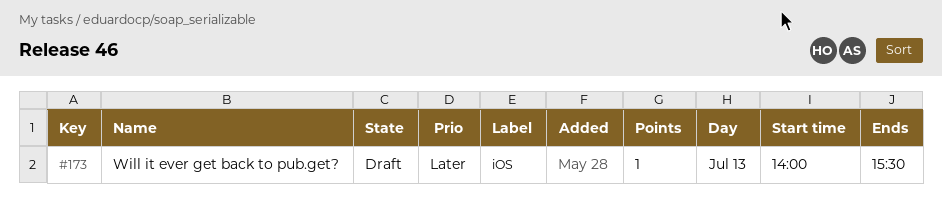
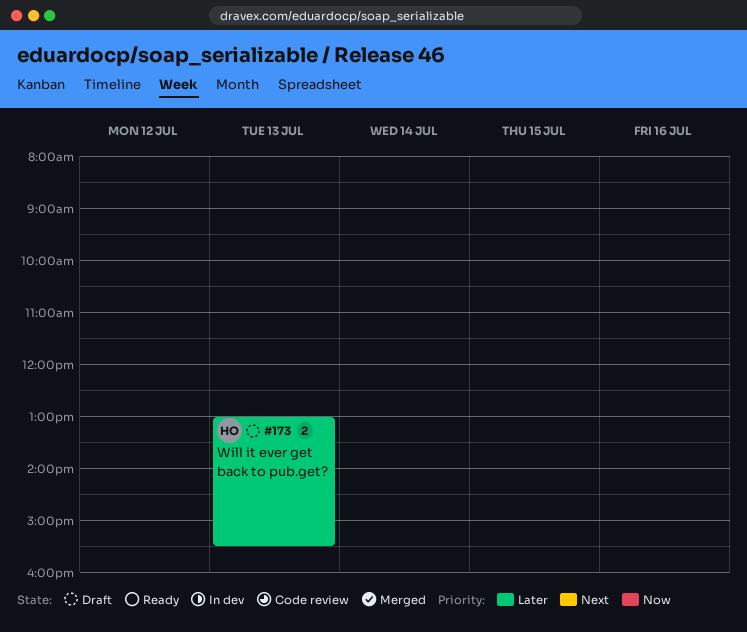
#173, estimate: 1 -> 2
#173, begins: 14:00 -> 13:00

